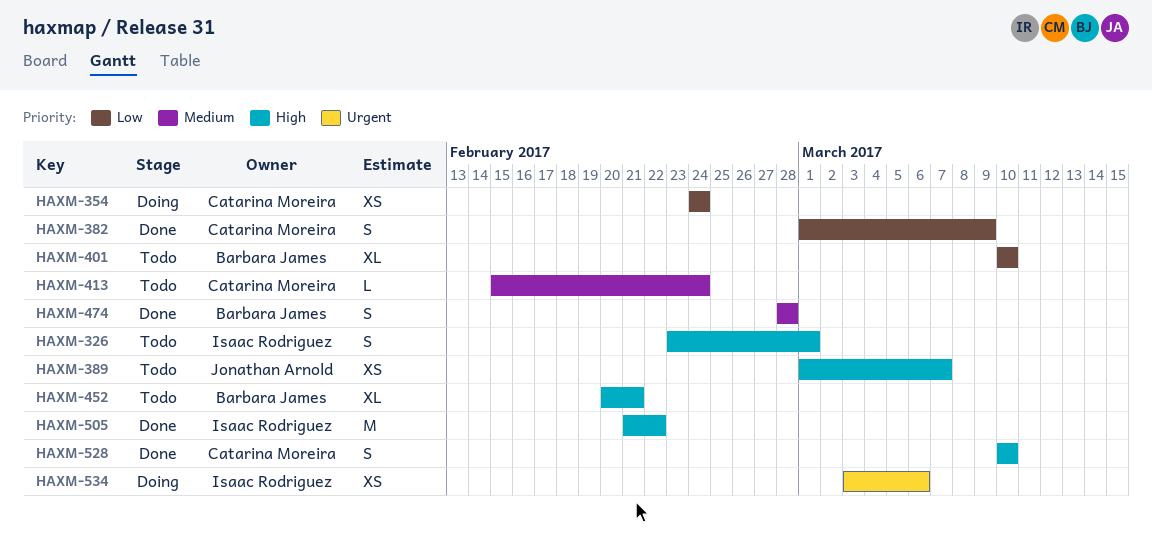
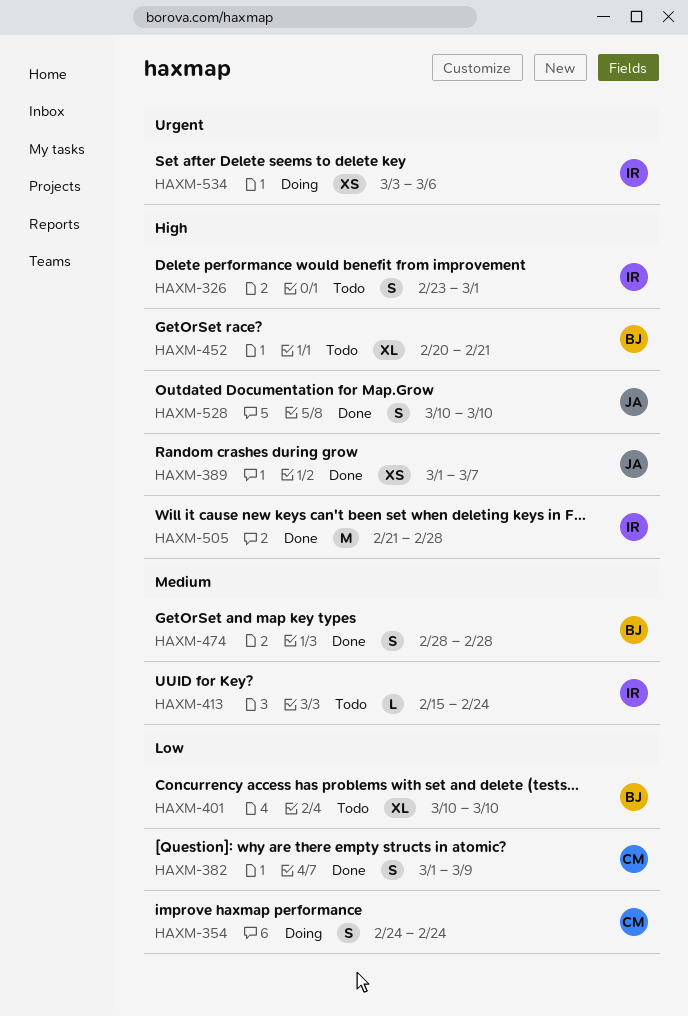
HAXM-354, estimate: XS -> S
HAXM-389, status: Todo -> Done
HAXM-413, owner: Catarina Moreira -> Isaac Rodriguez
HAXM-505, due: Feb 22 -> Feb 28
HAXM-528, owner: Catarina Moreira -> Jonathan Arnold

